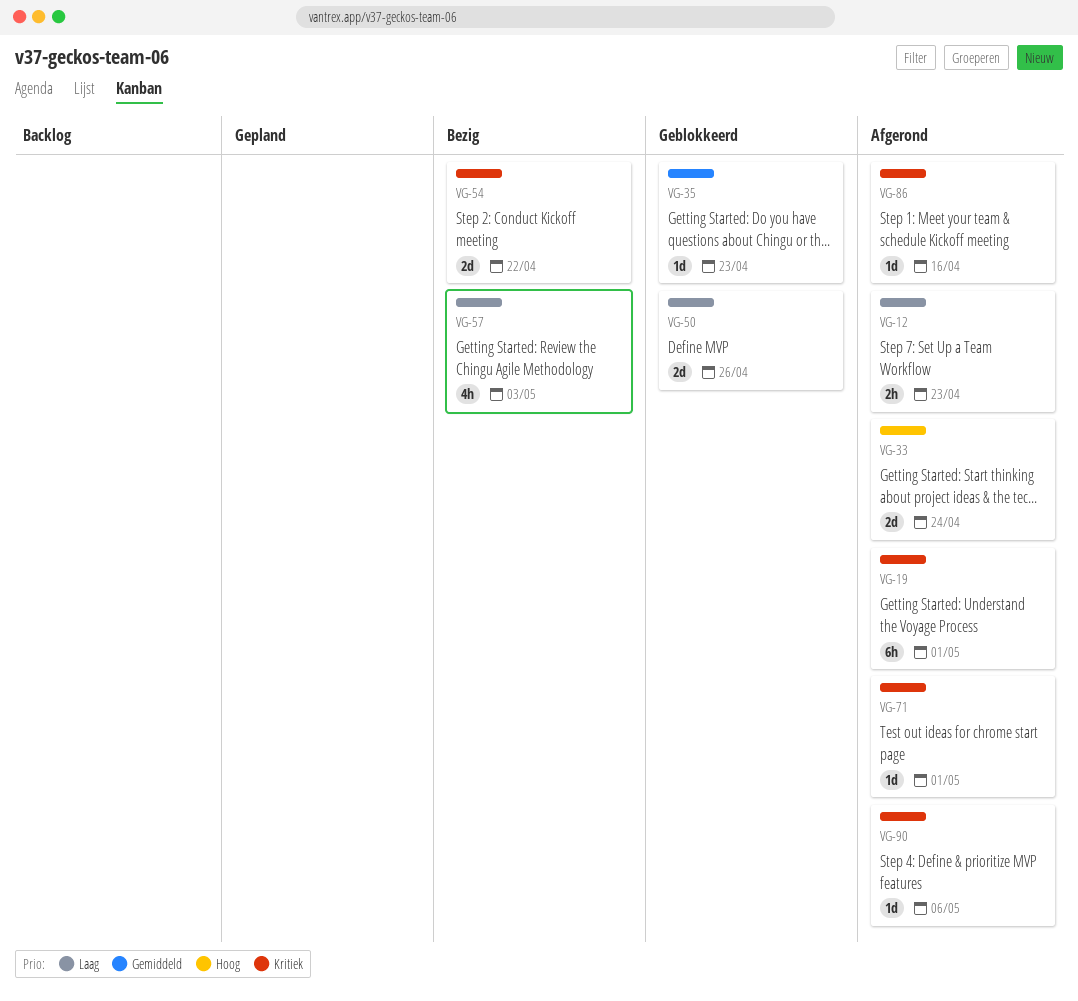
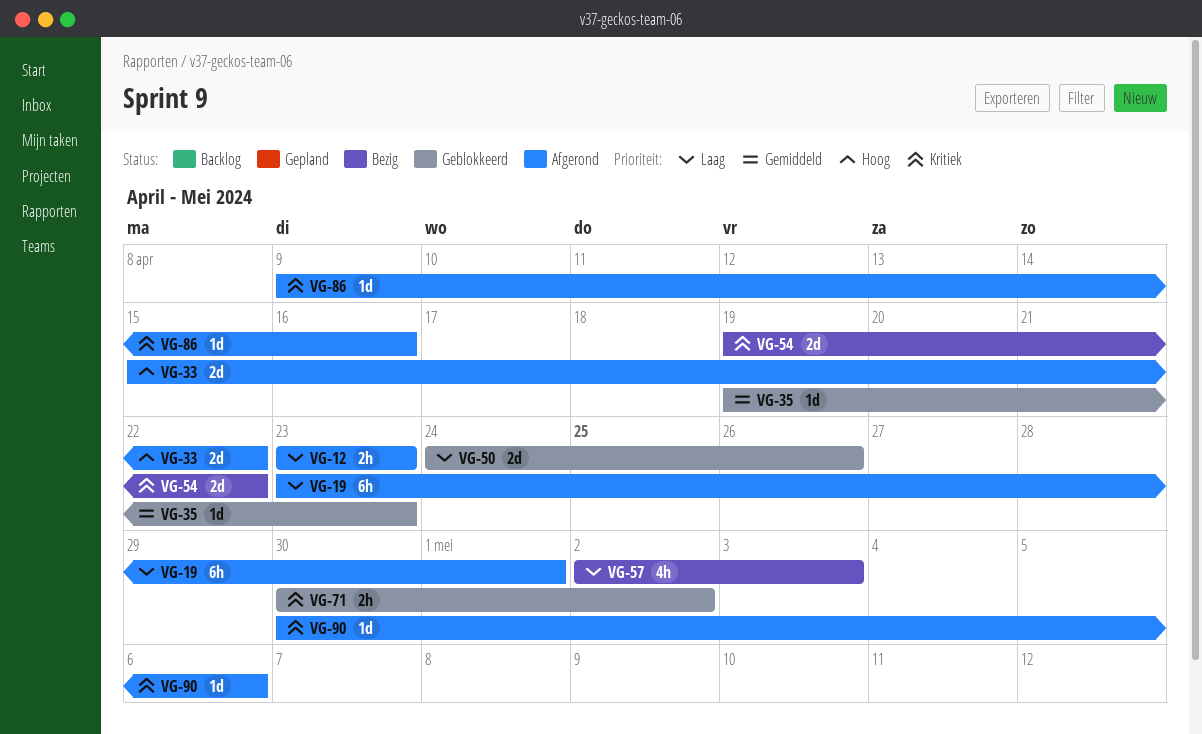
VG-19, priority: Kritiek -> Laag
VG-33, due: Apr 24 -> Apr 22
VG-71, status: Afgerond -> Geblokkeerd
VG-71, estimate: 1d -> 2h
VG-71, due: May 1 -> May 2

